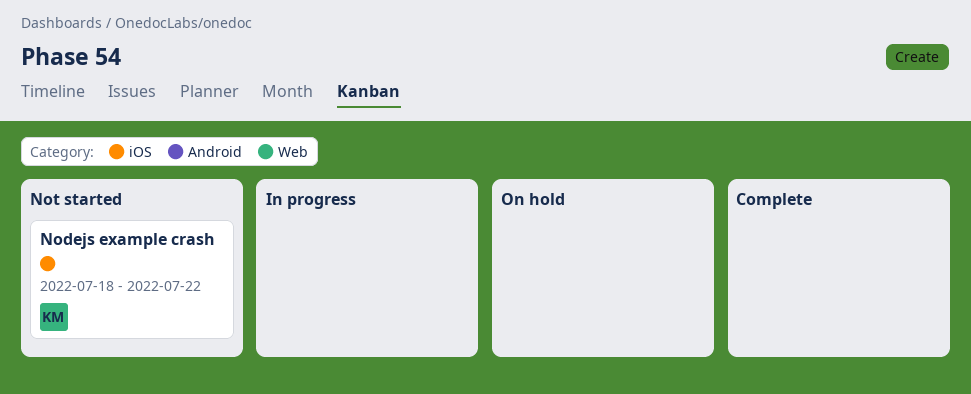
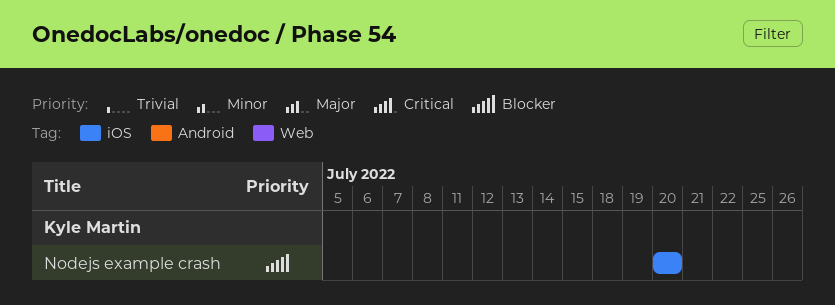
Nodejs example crash, start: Jul 18 -> Jul 20
Nodejs example crash, due: Jul 22 -> Jul 20

